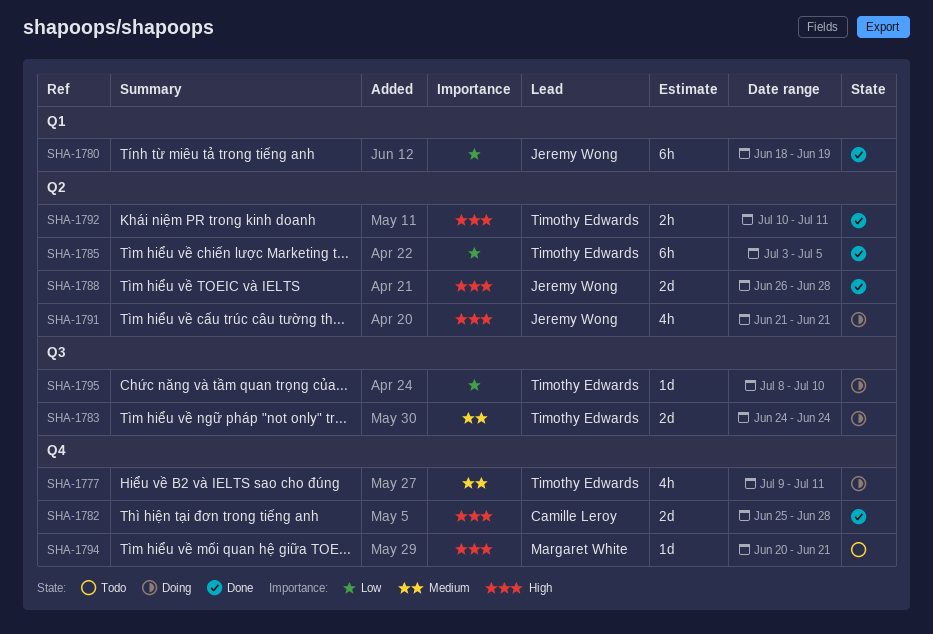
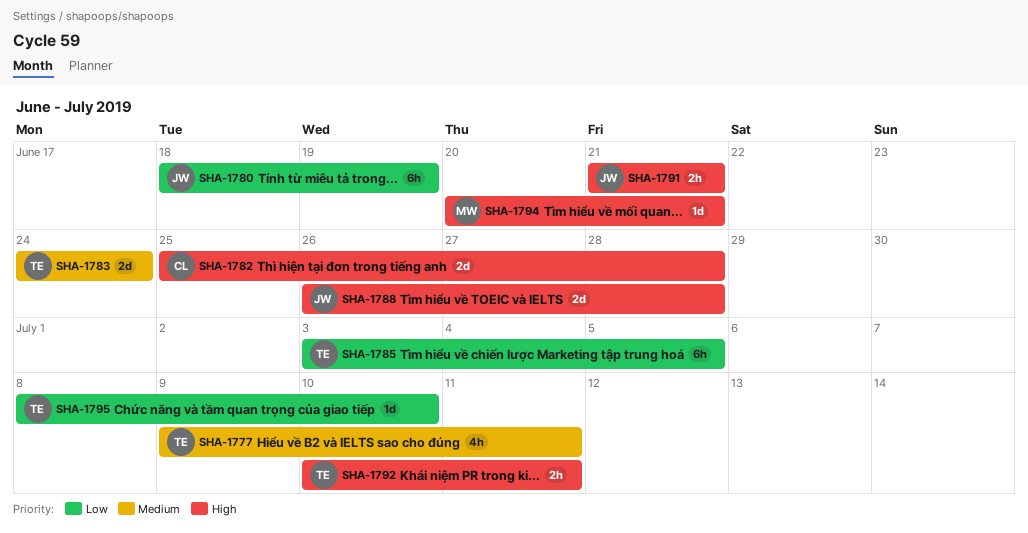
SHA-1791, estimate: 4h -> 2h

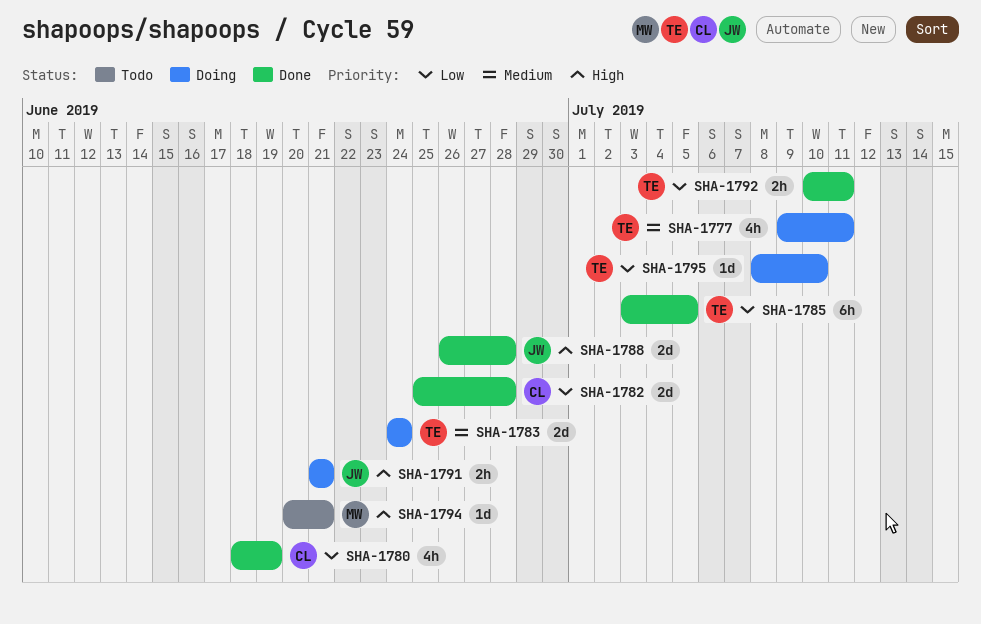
SHA-1780, owner: JW -> CL
SHA-1780, estimate: 6h -> 4h
SHA-1782, priority: High -> Low
SHA-1792, priority: High -> Low

